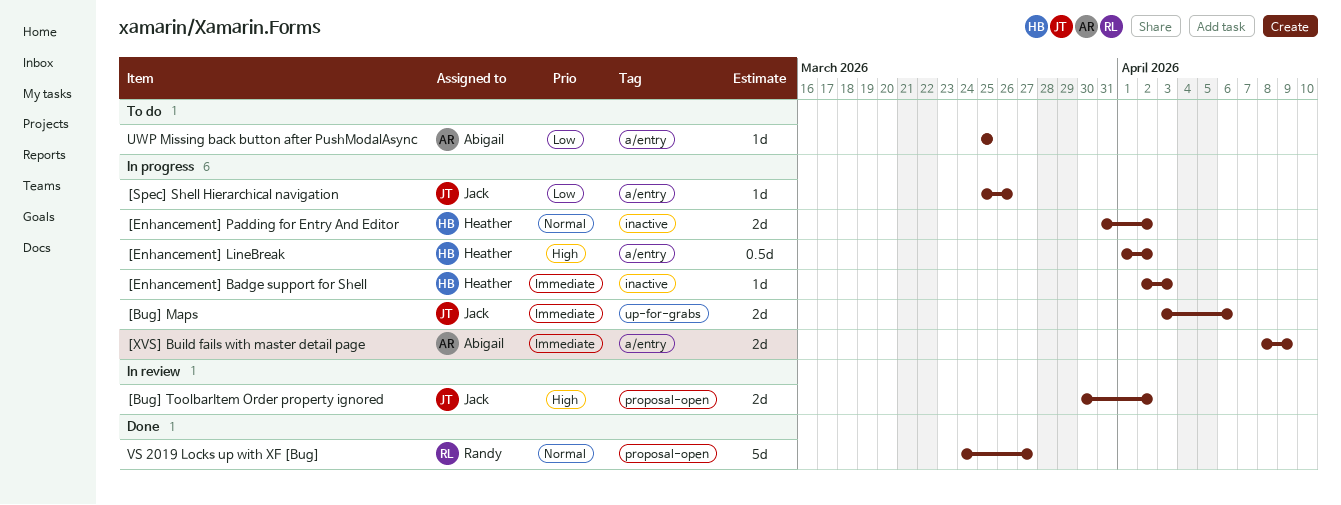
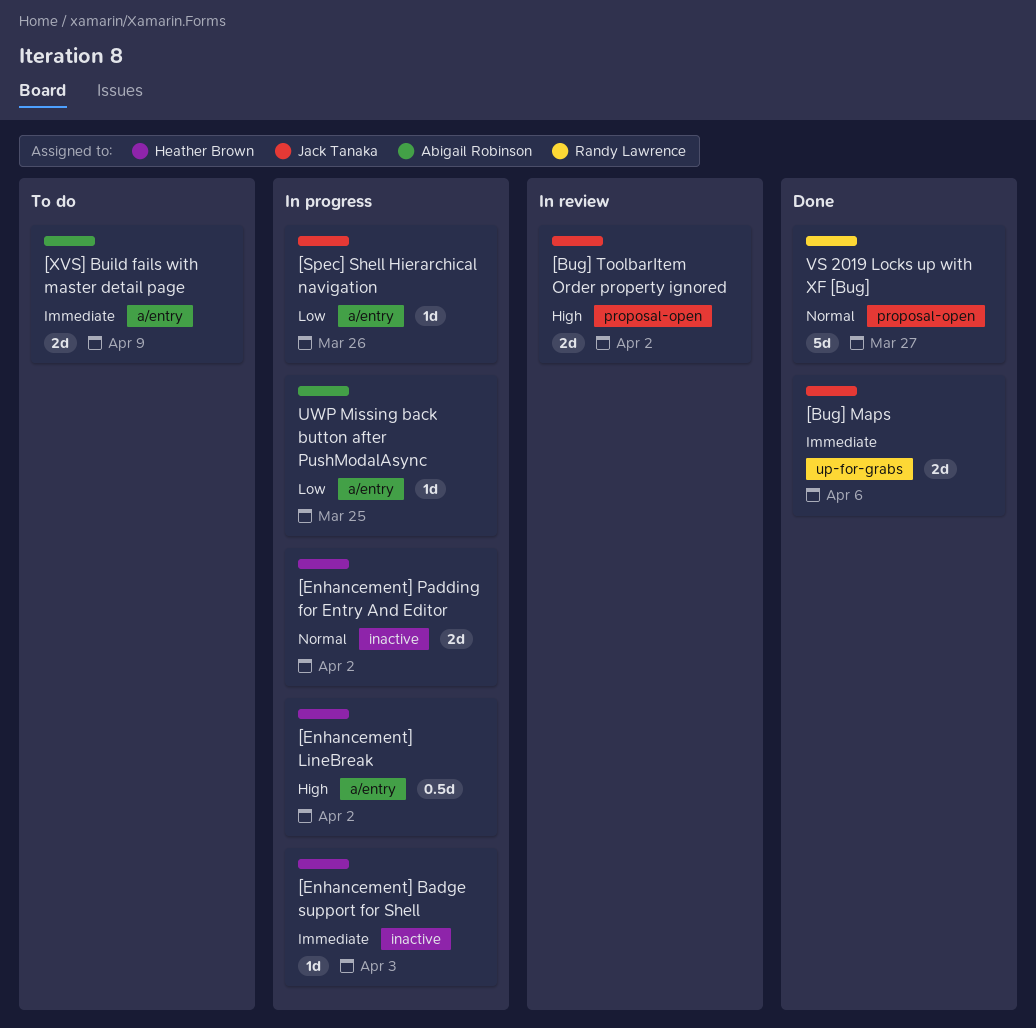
[Bug] Maps, status: In progress -> Done
[XVS] Build fails with master detail page, status: In progress -> To do
UWP Missing back button after PushModalAsync, status: To do -> In progress

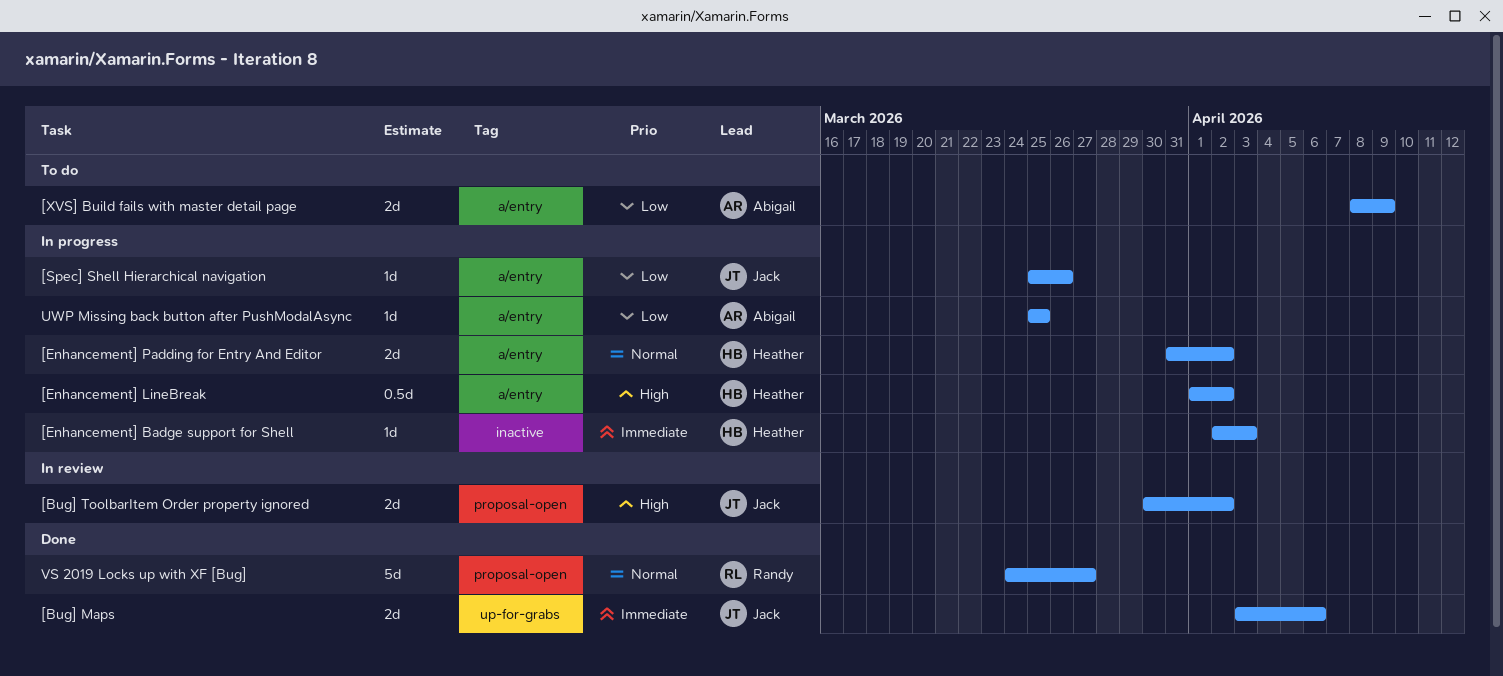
[Enhancement] Padding for Entry And Editor, label: inactive -> a/entry
[XVS] Build fails with master detail page, priority: Immediate -> Low

